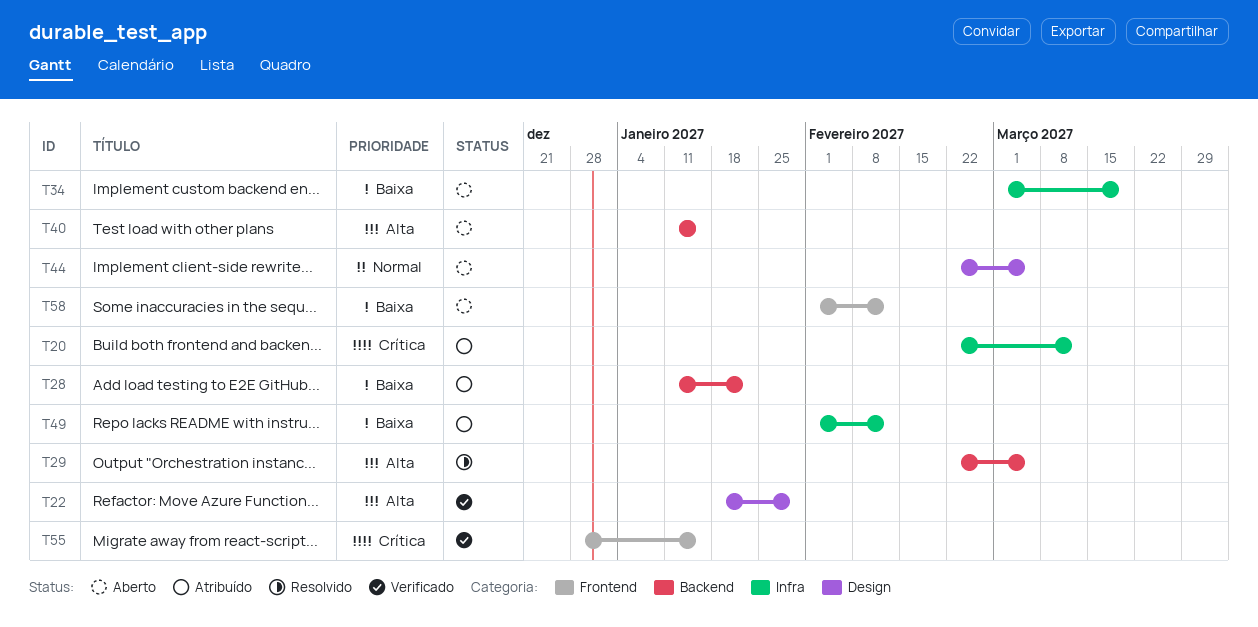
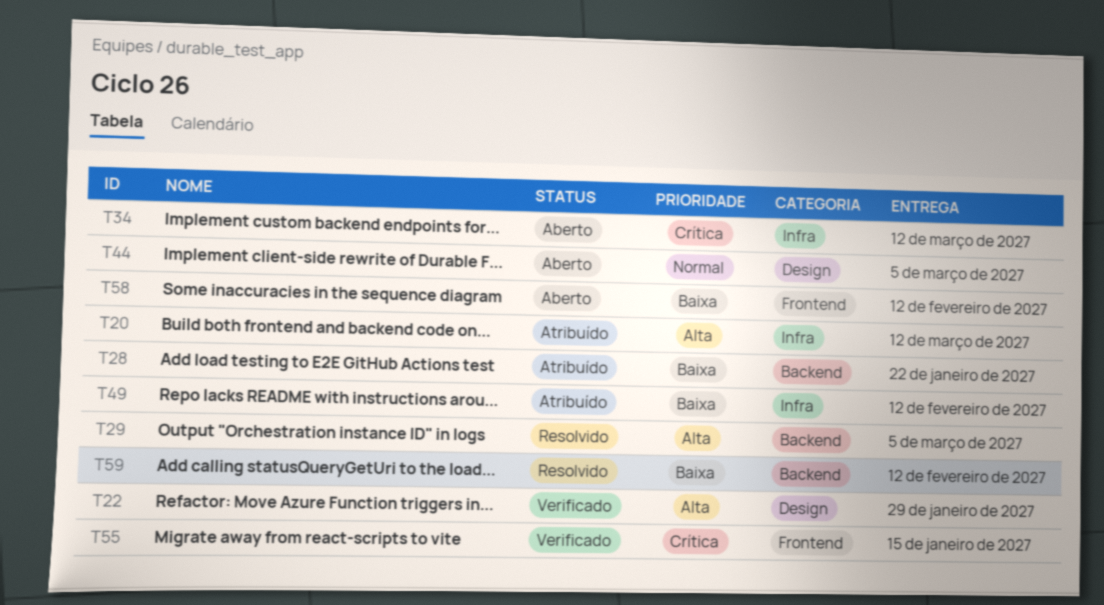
T20, priority: Crítica -> Alta
T34, priority: Baixa -> Crítica
T34, due: Mar 19 -> Mar 12
T40: present -> none
T59: none -> present

